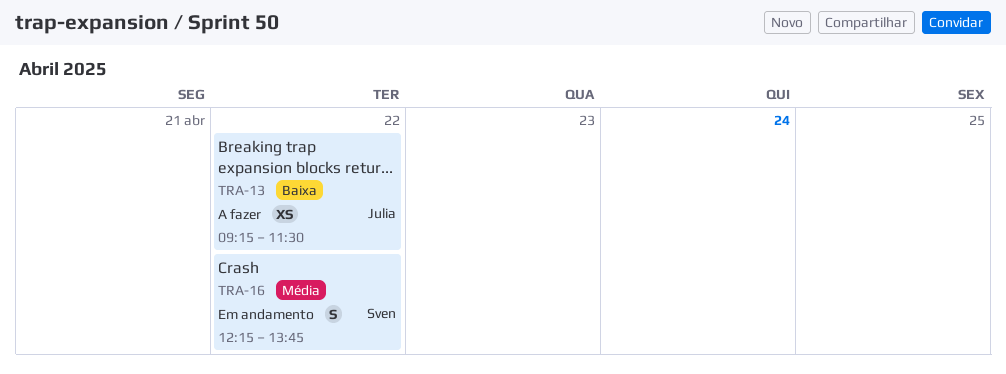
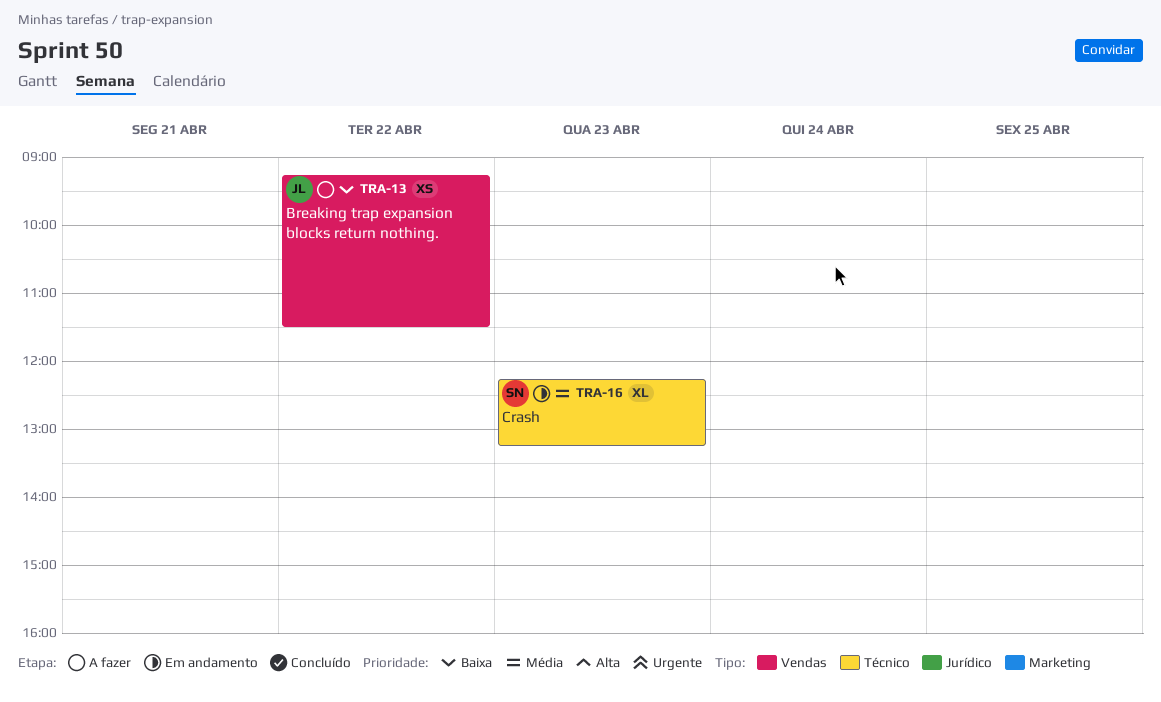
TRA-16, estimate: S -> XL
TRA-16, day: Apr 22 -> Apr 23
TRA-16, ends: 13:45 -> 13:15

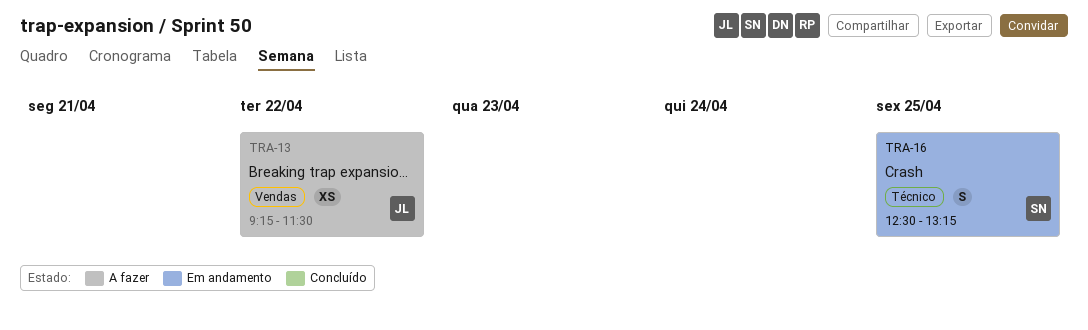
TRA-16, estimate: XL -> S
TRA-16, day: Apr 23 -> Apr 25
TRA-16, begins: 12:15 -> 12:30

